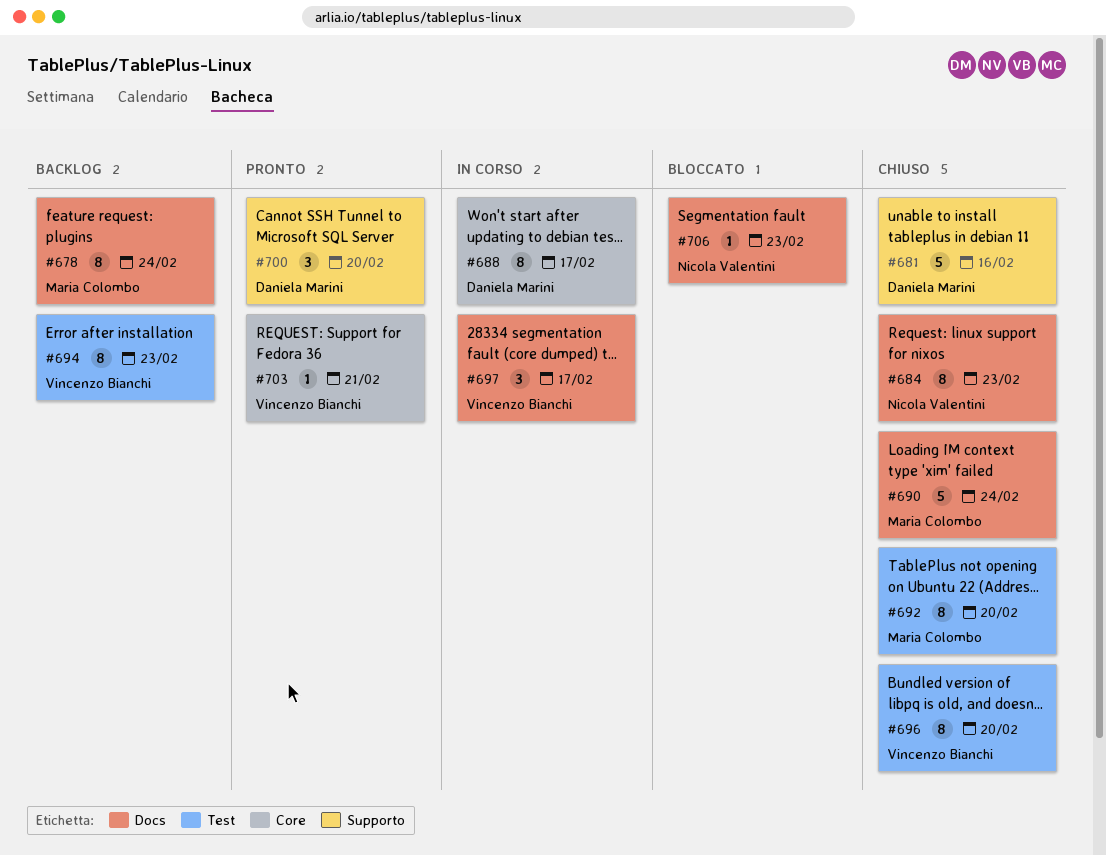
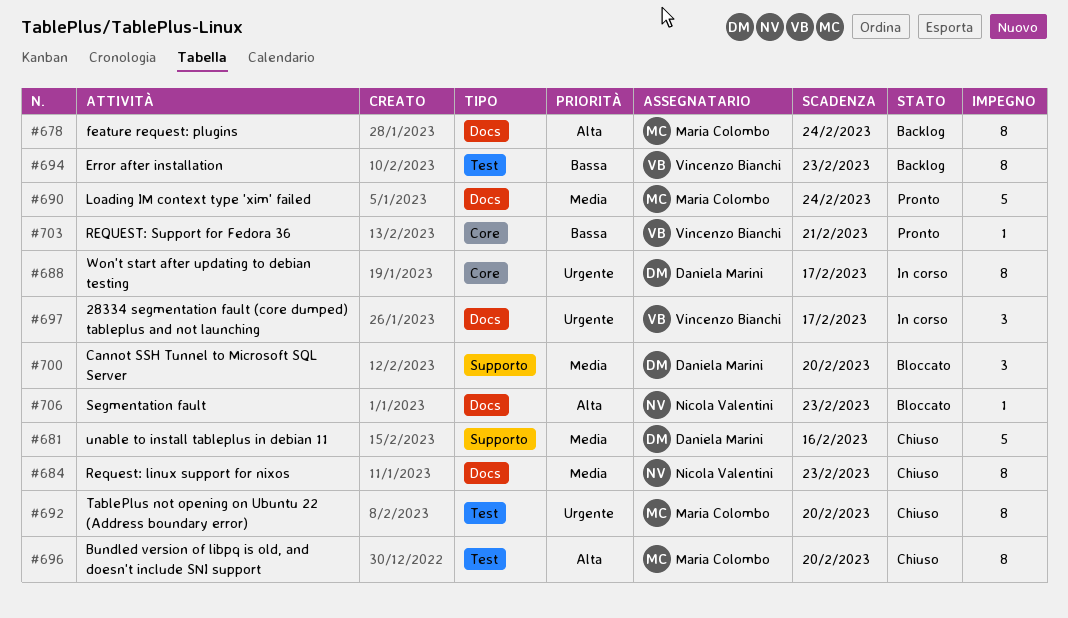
#690, status: Chiuso -> Pronto
#696, owner: Vincenzo Bianchi -> Maria Colombo
#700, status: Pronto -> Bloccato

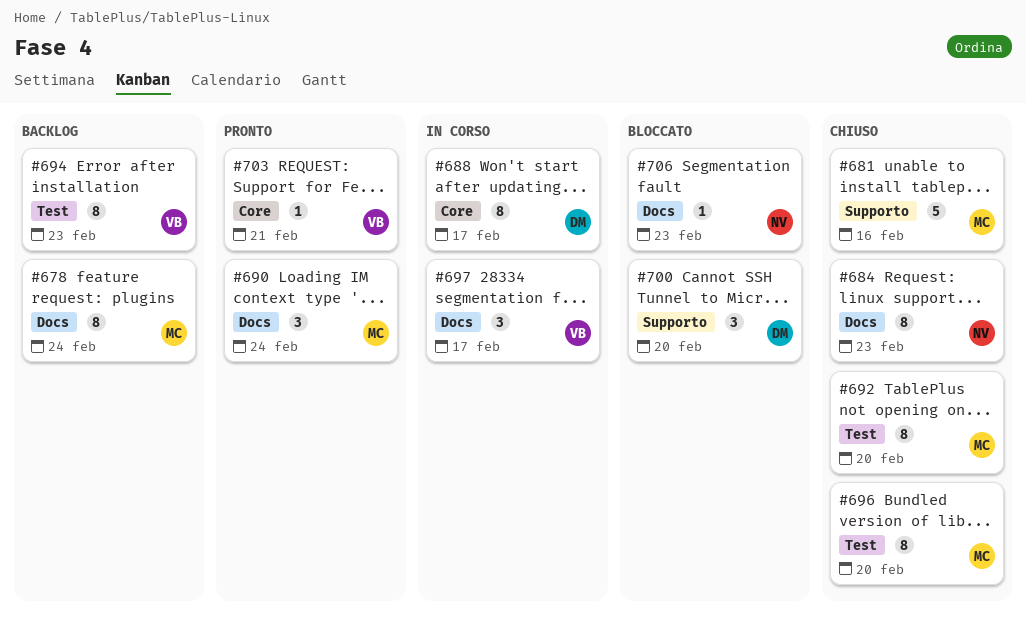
#681, owner: Daniela Marini -> Maria Colombo
#690, estimate: 5 -> 3

